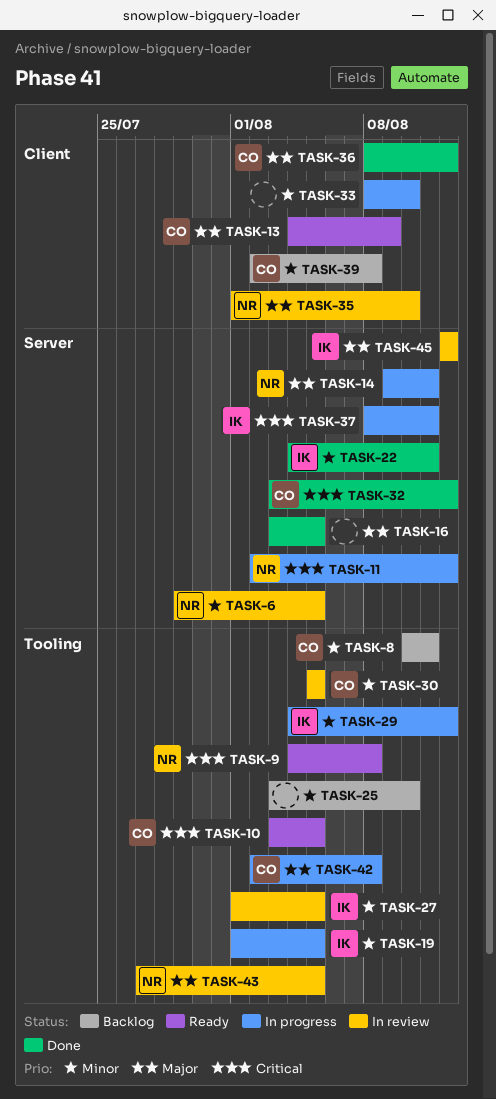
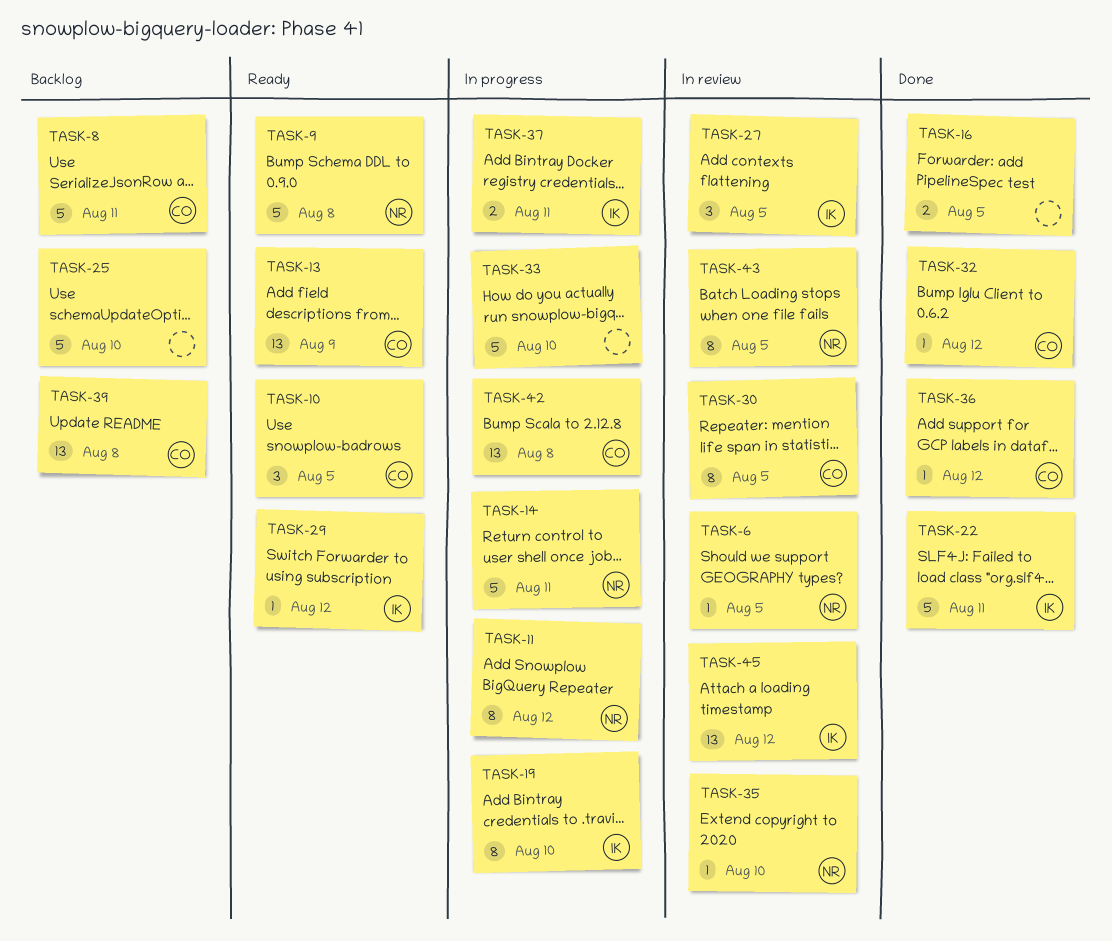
TASK-19, due: Aug 5 -> Aug 10
TASK-29, status: In progress -> Ready

